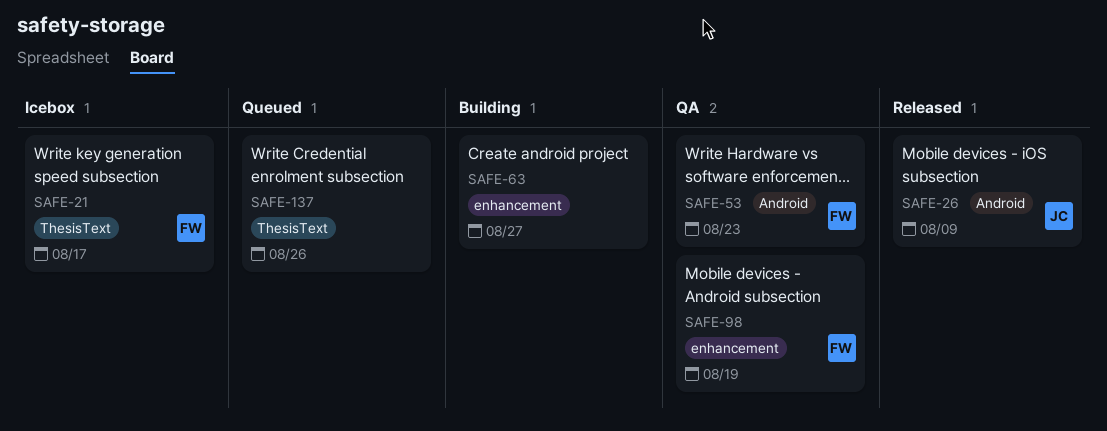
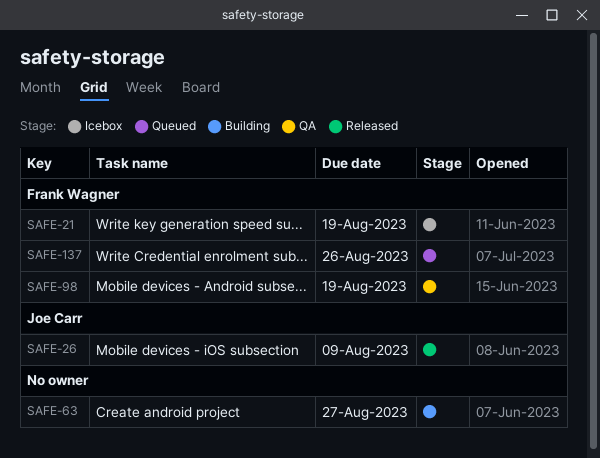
SAFE-21, due: Aug 17 -> Aug 19
SAFE-53: present -> none
SAFE-137, owner: none -> Frank Wagner

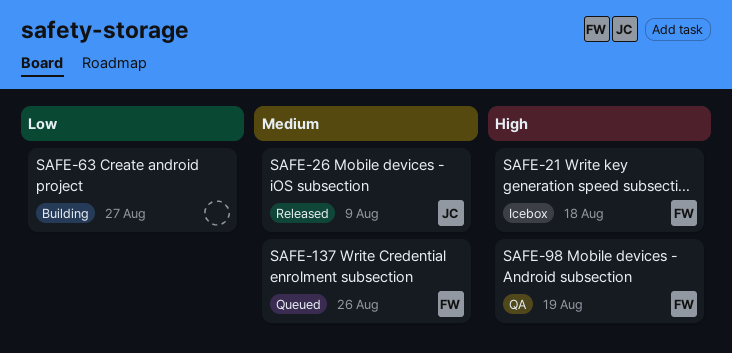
SAFE-21, due: Aug 19 -> Aug 18

